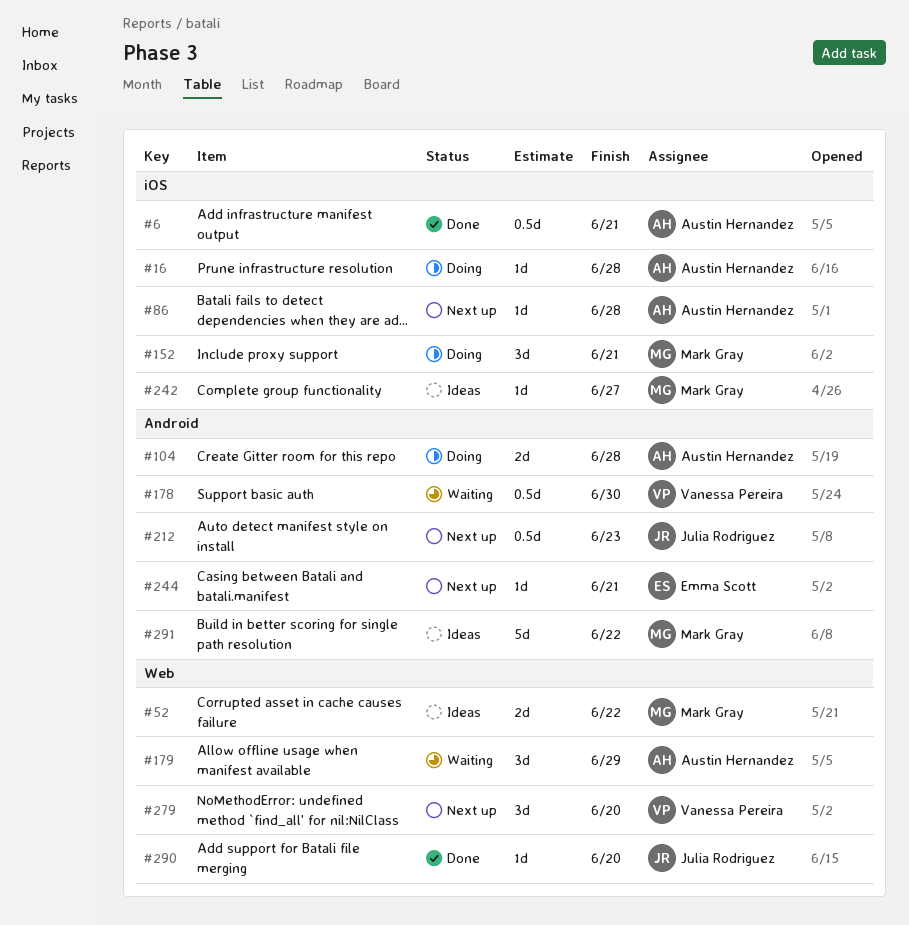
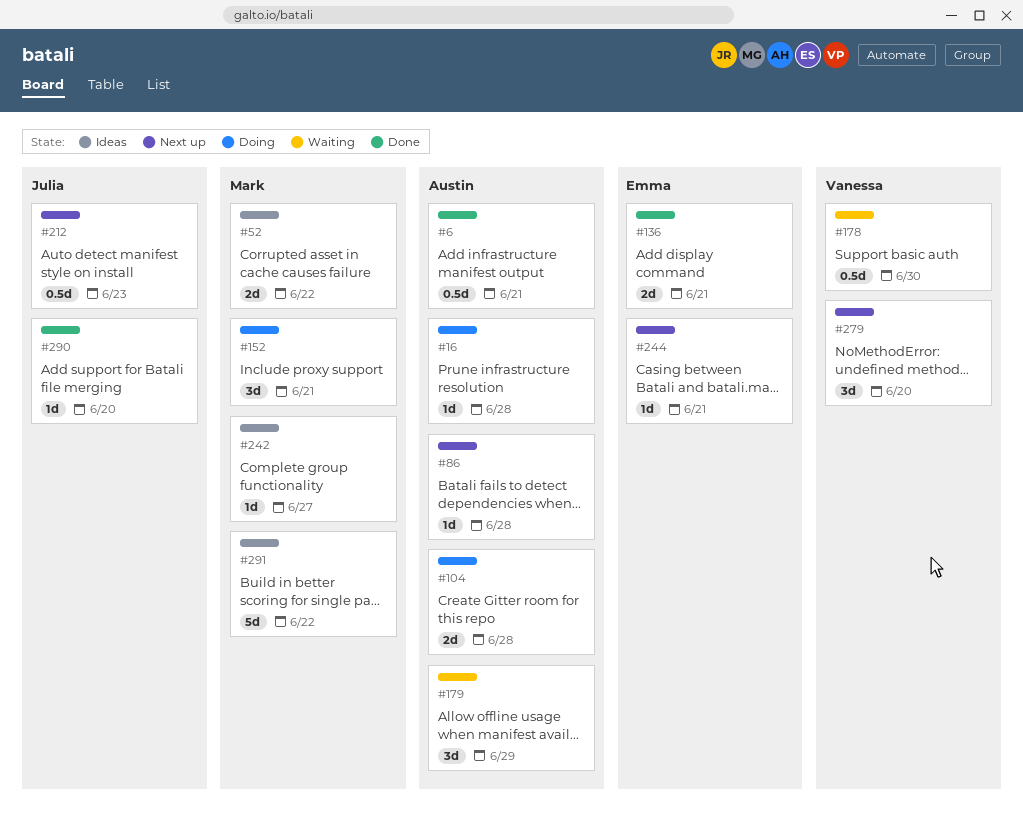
#136: none -> present

